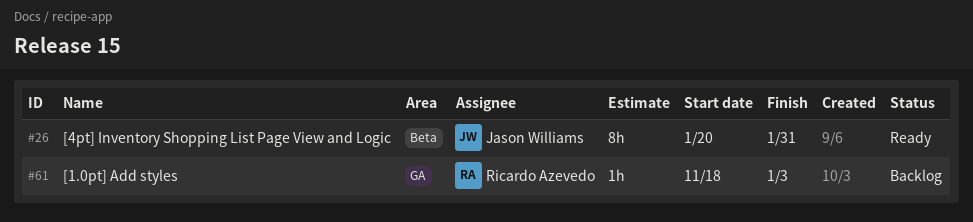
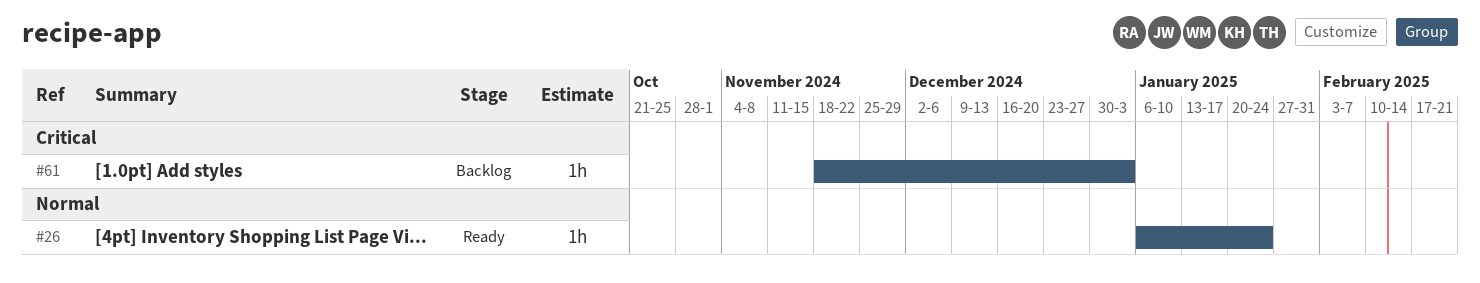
#26, estimate: 8h -> 1h
#26, start: Jan 20 -> Jan 6
#26, due: Jan 31 -> Jan 24

